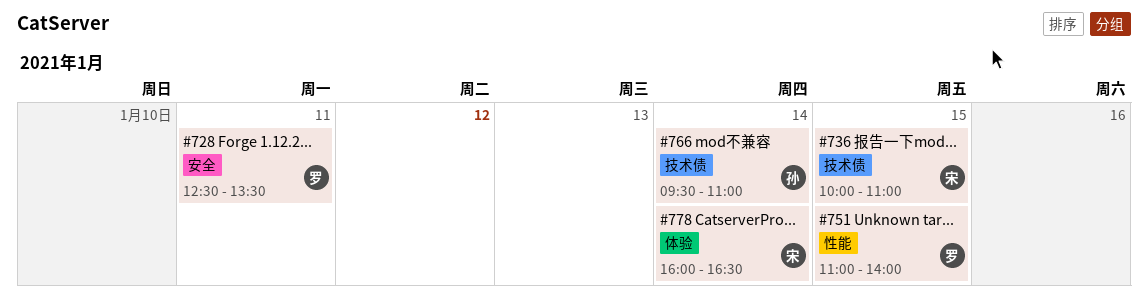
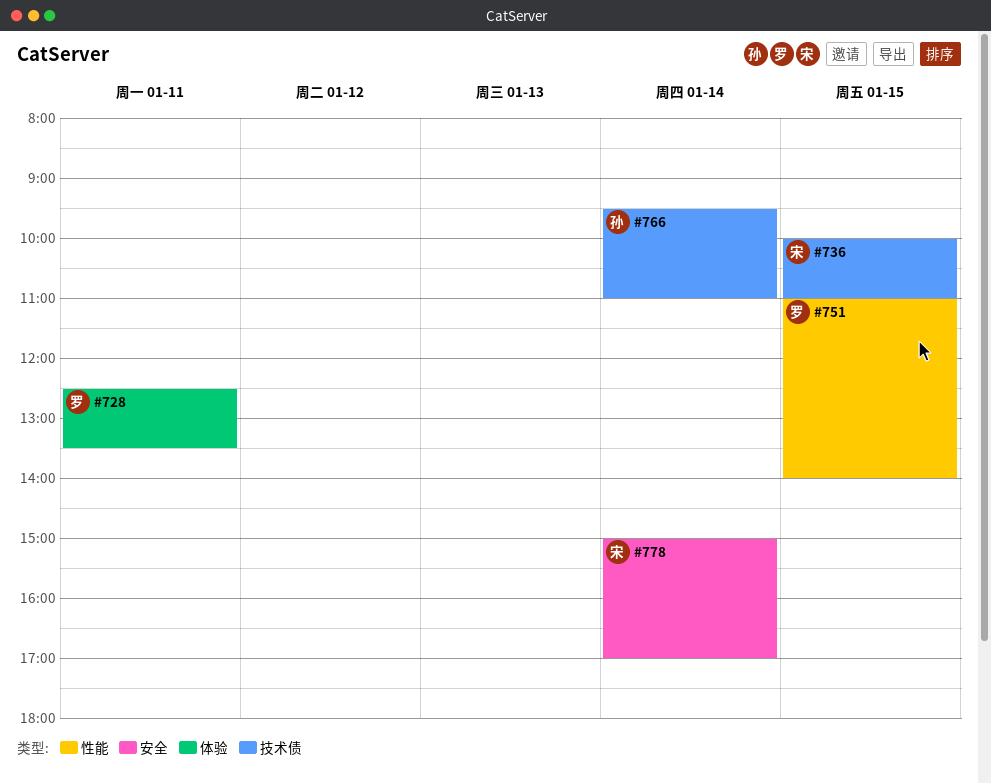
#728, label: 安全 -> 体验
#778, label: 体验 -> 安全
#778, begins: 16:00 -> 15:00
#778, ends: 16:30 -> 17:00

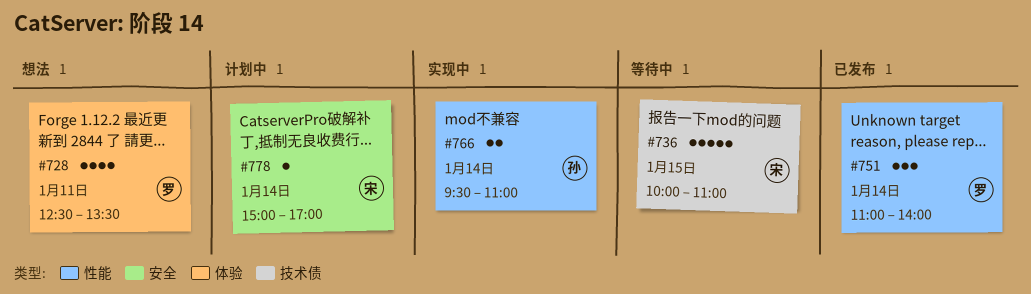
#751, day: Jan 15 -> Jan 14
#766, label: 技术债 -> 性能

